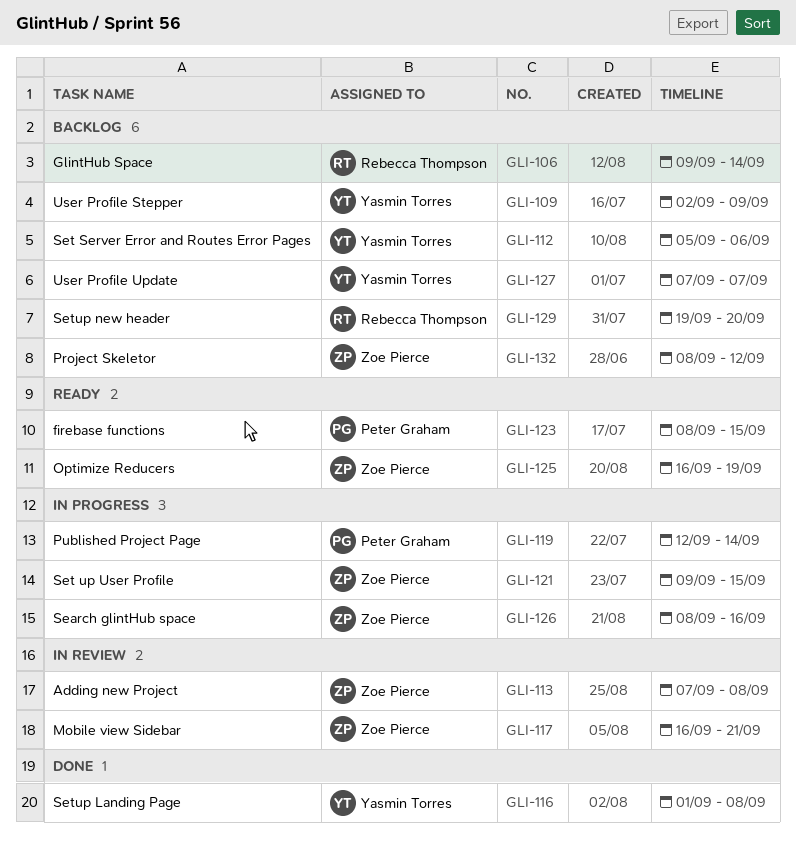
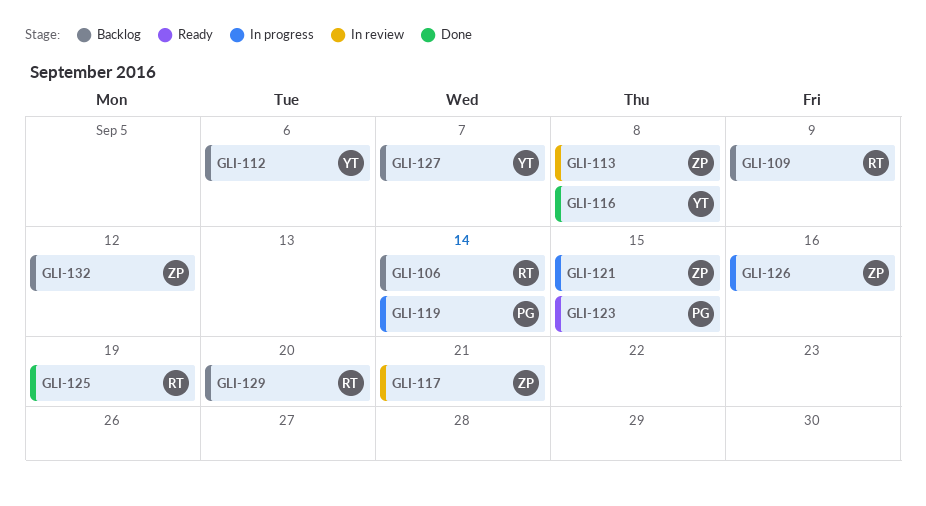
GLI-109, owner: Yasmin Torres -> Rebecca Thompson
GLI-125, status: Ready -> Done
GLI-125, owner: Zoe Pierce -> Rebecca Thompson

